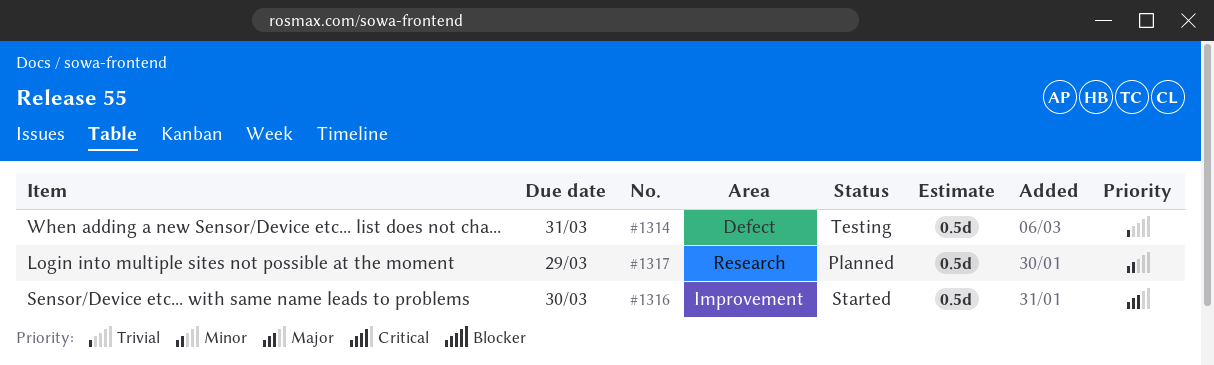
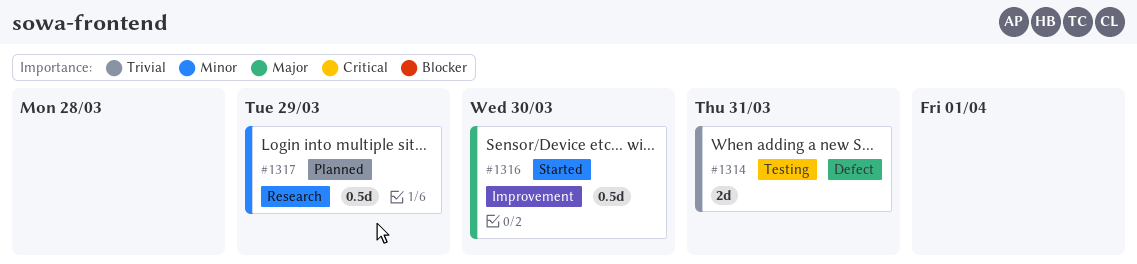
#1314, estimate: 0.5d -> 2d

